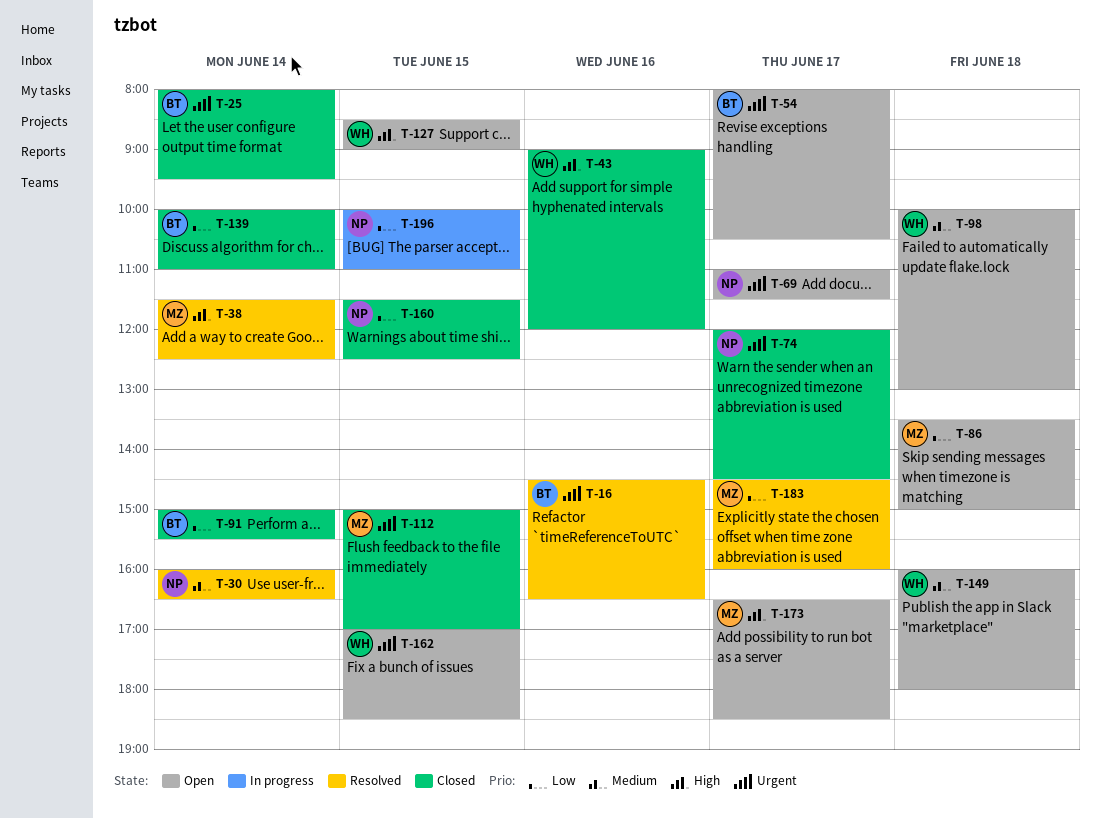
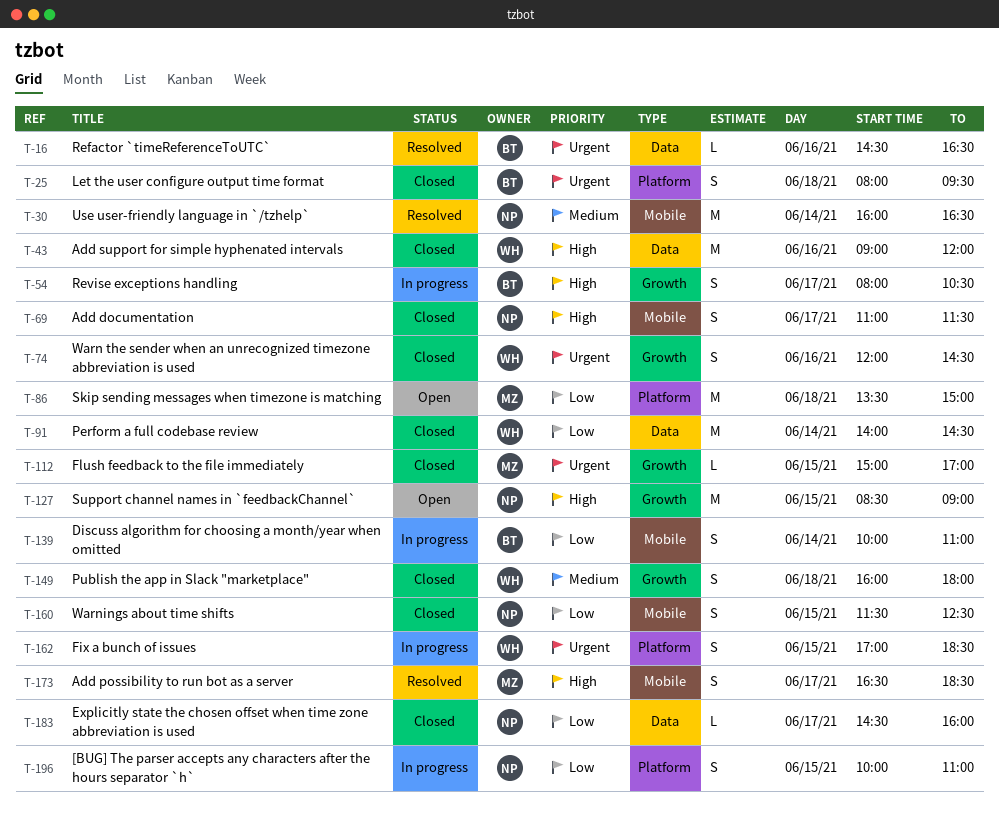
T-25, day: Jun 14 -> Jun 18
T-38: present -> none
T-54, status: Open -> In progress
T-54, priority: Urgent -> High
T-69, status: Open -> Closed
T-69, priority: Urgent -> High
T-74, owner: NP -> WH
T-74, day: Jun 17 -> Jun 16
T-91, owner: BT -> WH
T-91, begins: 15:00 -> 14:00
T-91, ends: 15:30 -> 14:30
T-98: present -> none
T-127, owner: WH -> NP
T-139, status: Closed -> In progress
T-149, status: Open -> Closed
T-162, status: Open -> In progress
T-173, status: Open -> Resolved
T-183, status: Resolved -> Closed
T-183, owner: MZ -> NP

